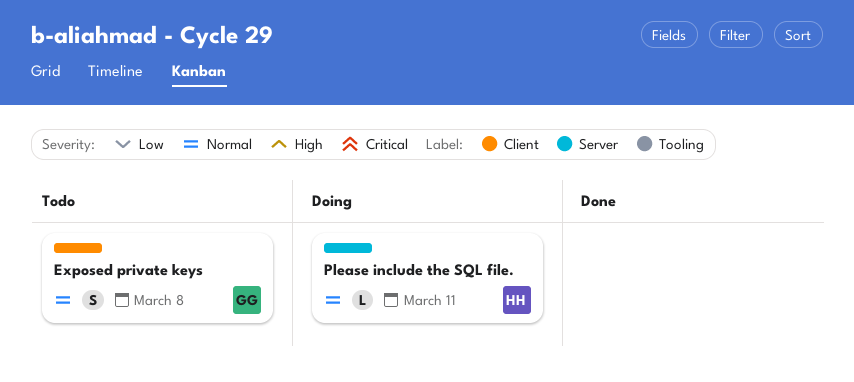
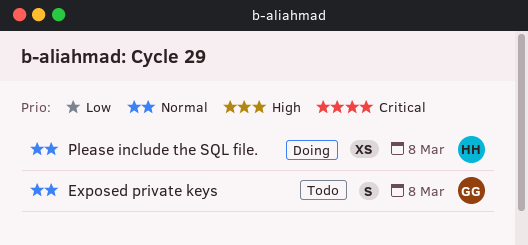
Please include the SQL file., estimate: L -> XS
Please include the SQL file., due: Mar 11 -> Mar 8

